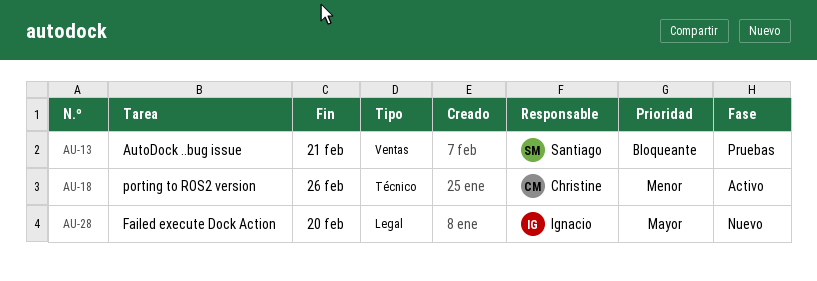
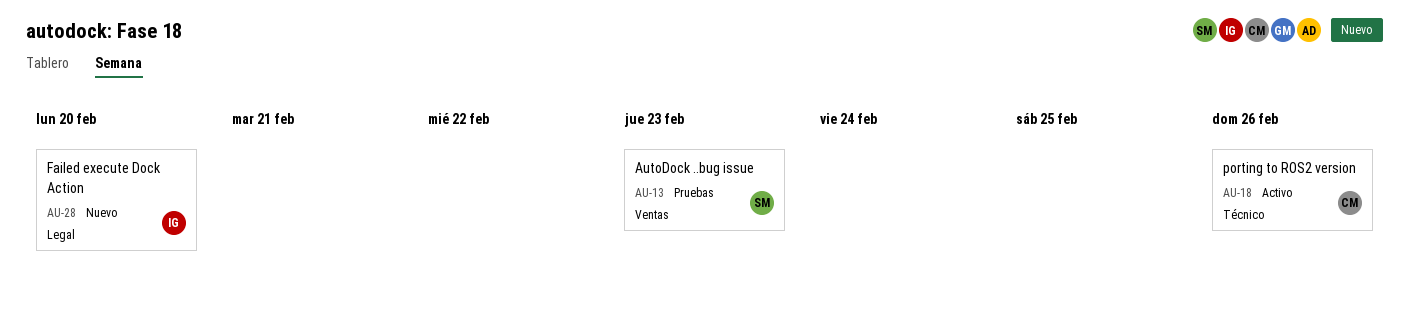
AU-13, due: Feb 21 -> Feb 23

